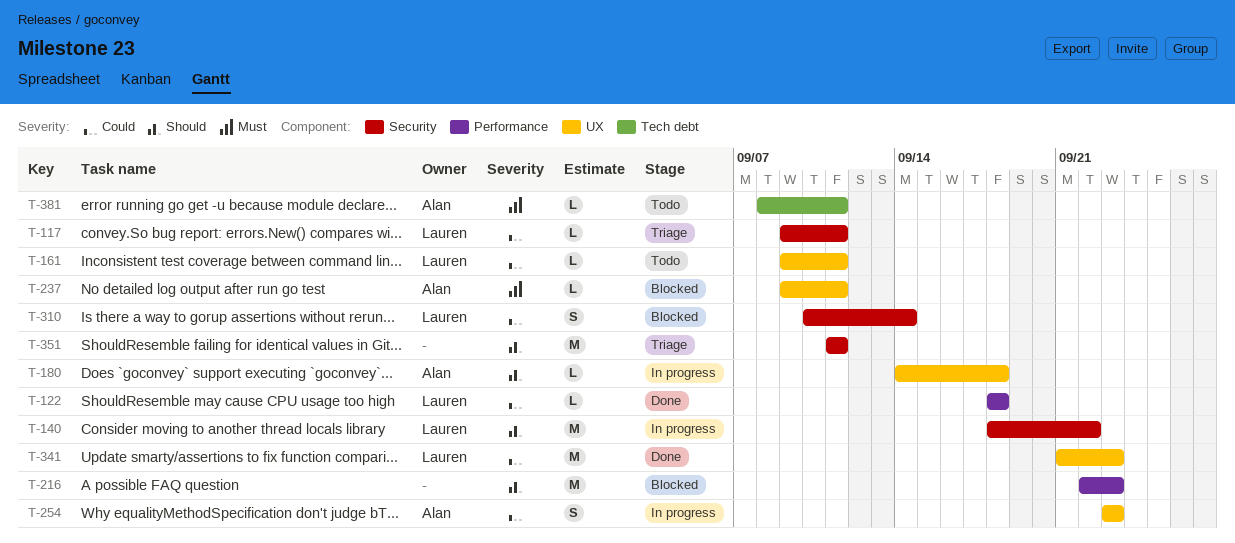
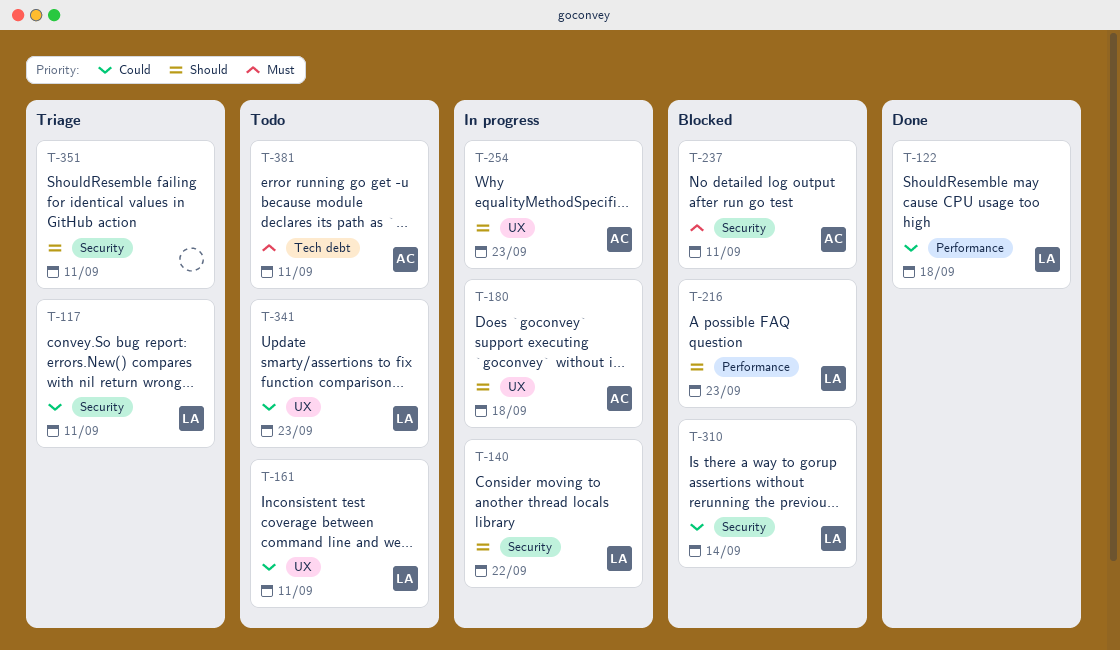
T-216, owner: none -> Lauren
T-237, label: UX -> Security
T-254, priority: Could -> Should
T-341, status: Done -> Todo

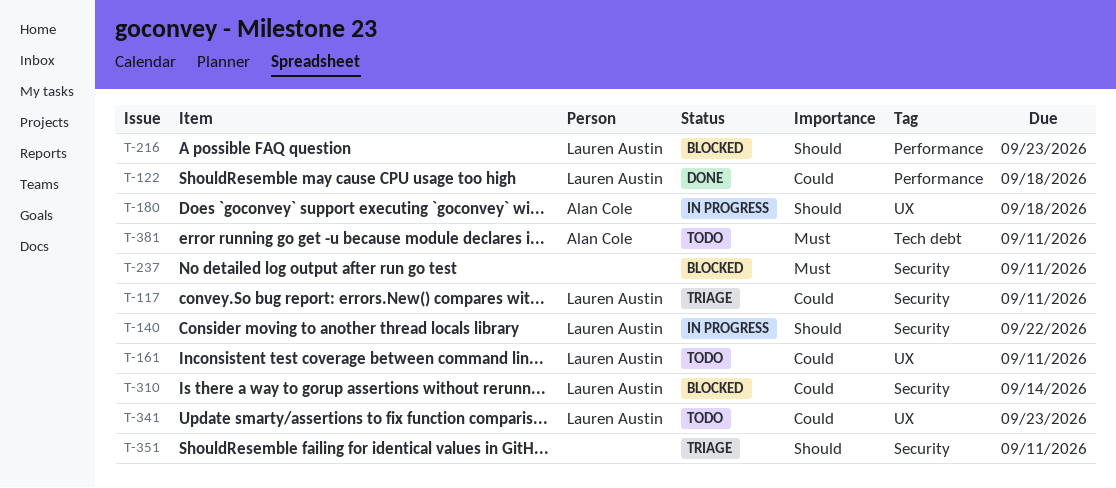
T-237, owner: Alan Cole -> none
T-254: present -> none

